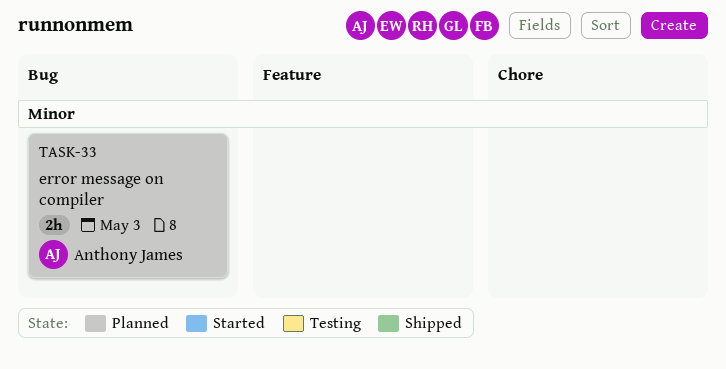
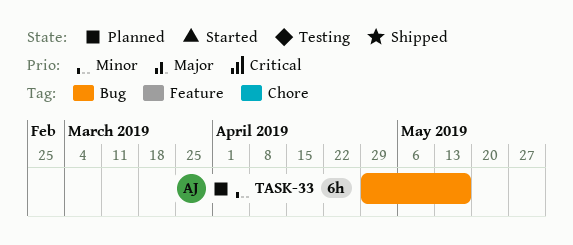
TASK-33, estimate: 2h -> 6h
TASK-33, due: May 3 -> May 17

